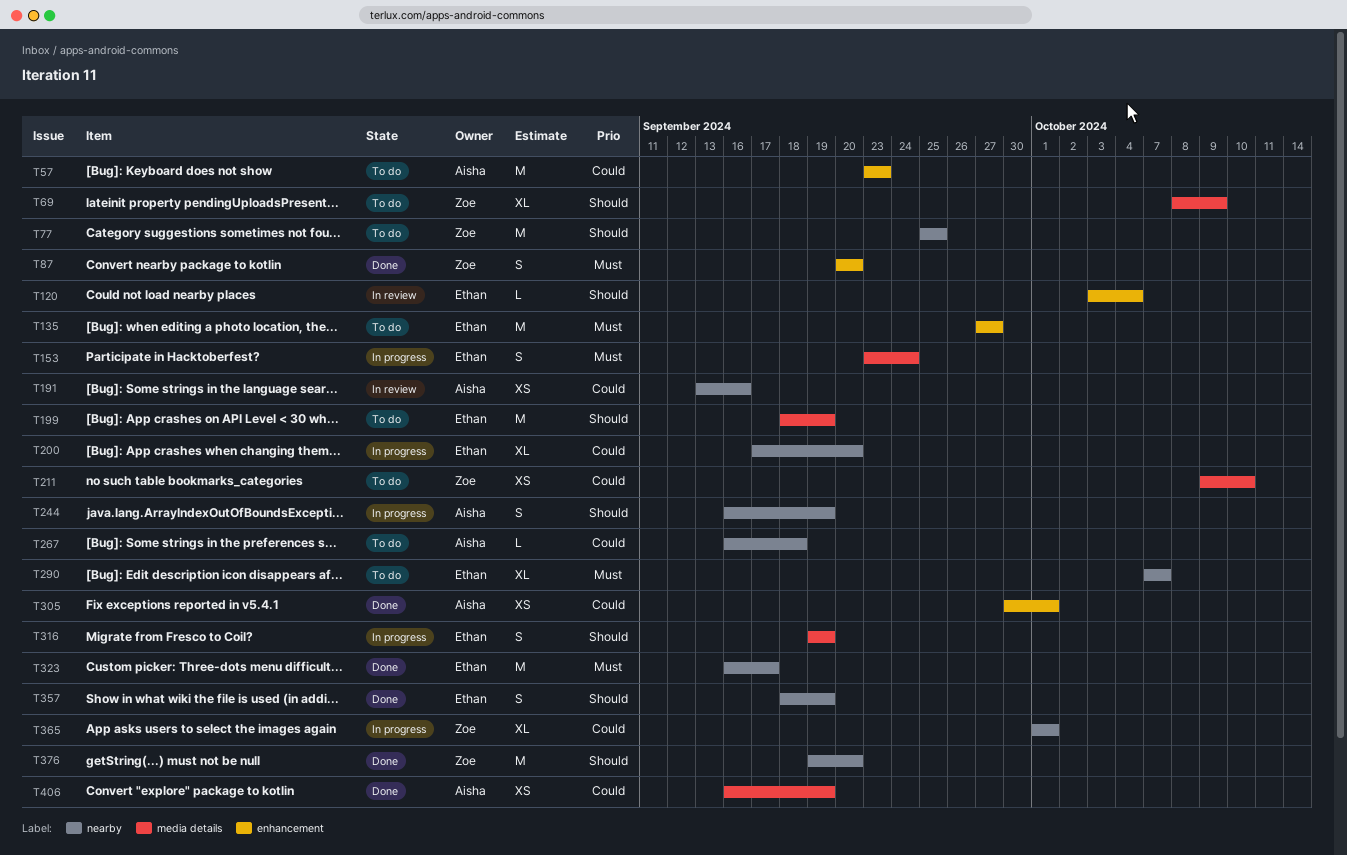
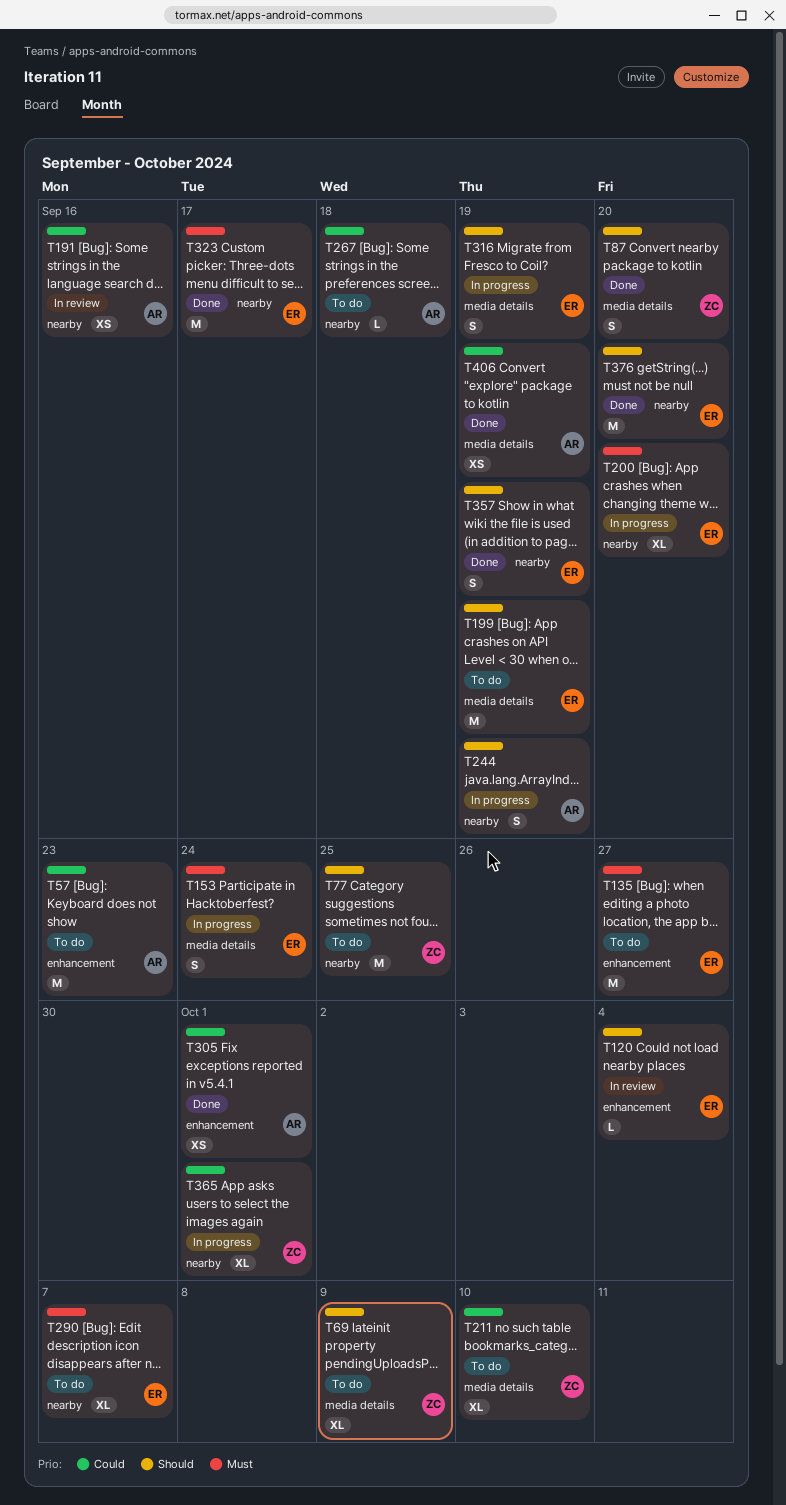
T87, priority: Must -> Should
T87, label: enhancement -> media details
T200, priority: Could -> Must
T211, estimate: XS -> XL
T376, owner: Zoe -> Ethan

